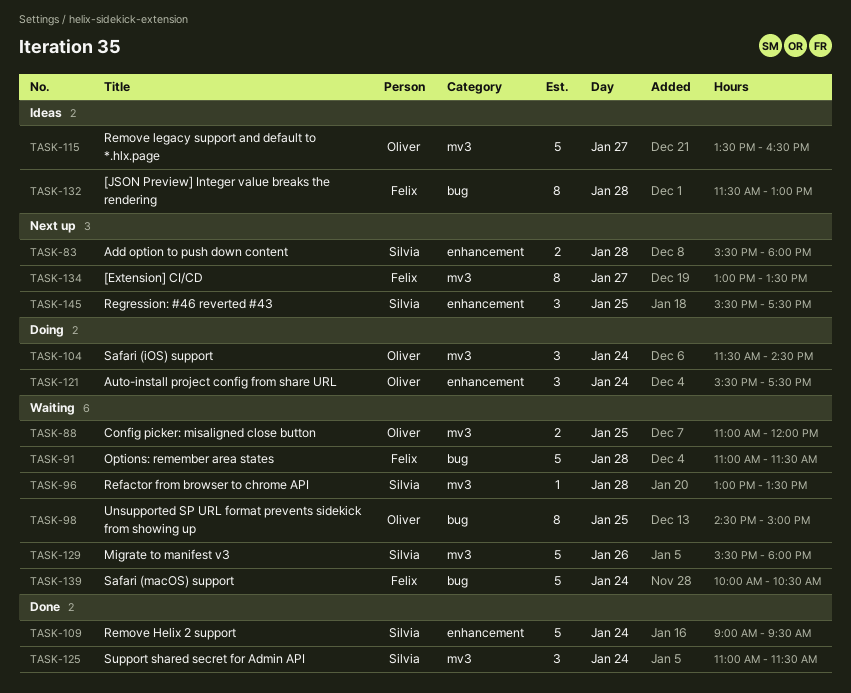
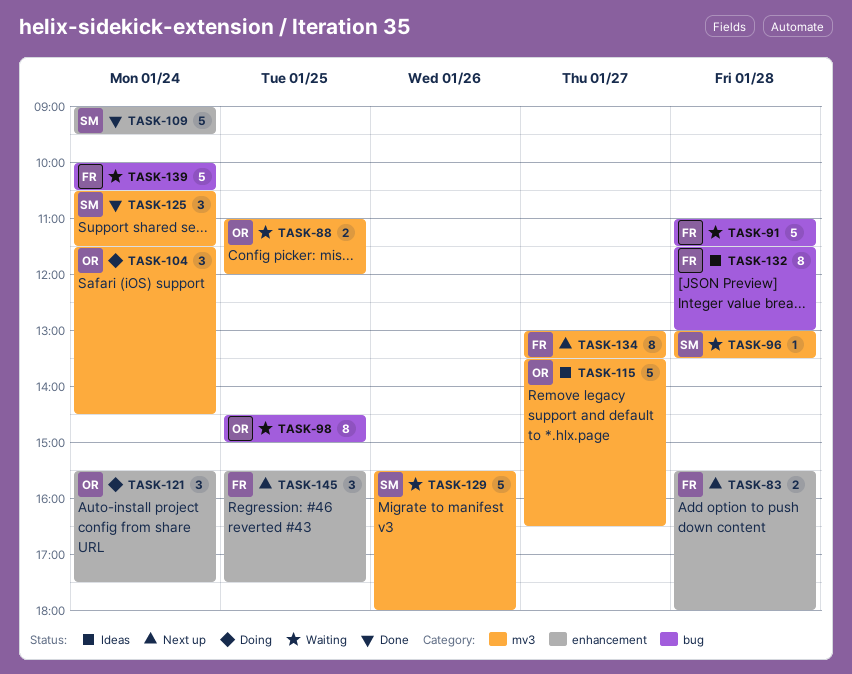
TASK-83, owner: Silvia -> Felix
TASK-125, begins: 11:00 -> 10:30
TASK-145, owner: Silvia -> Felix

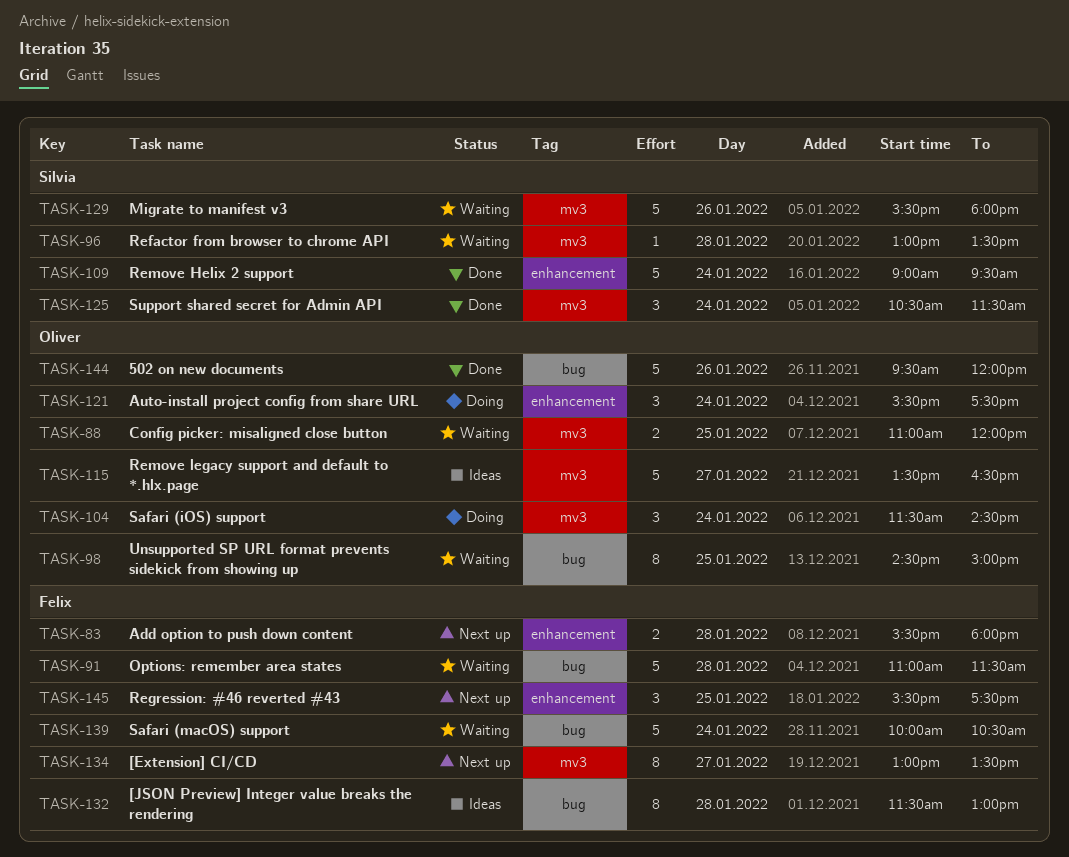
TASK-144: none -> present

